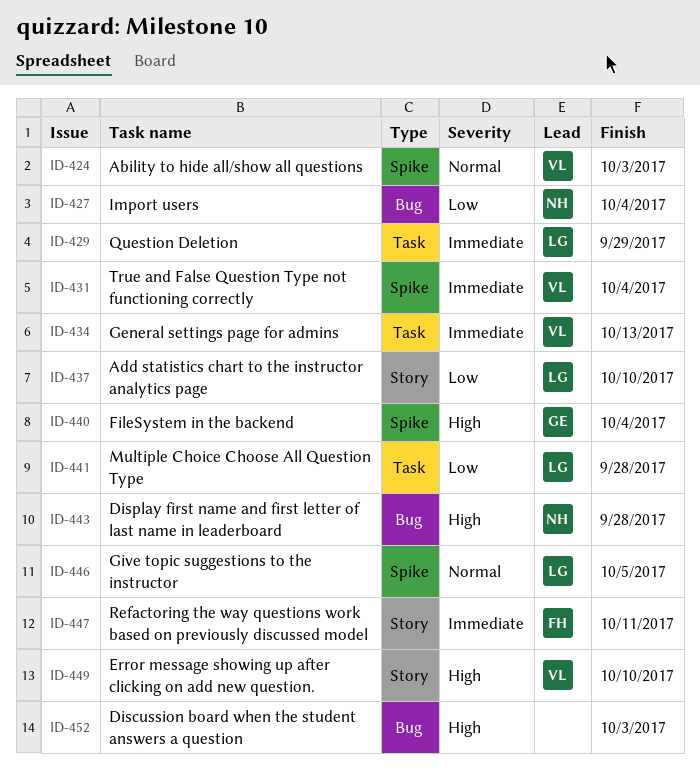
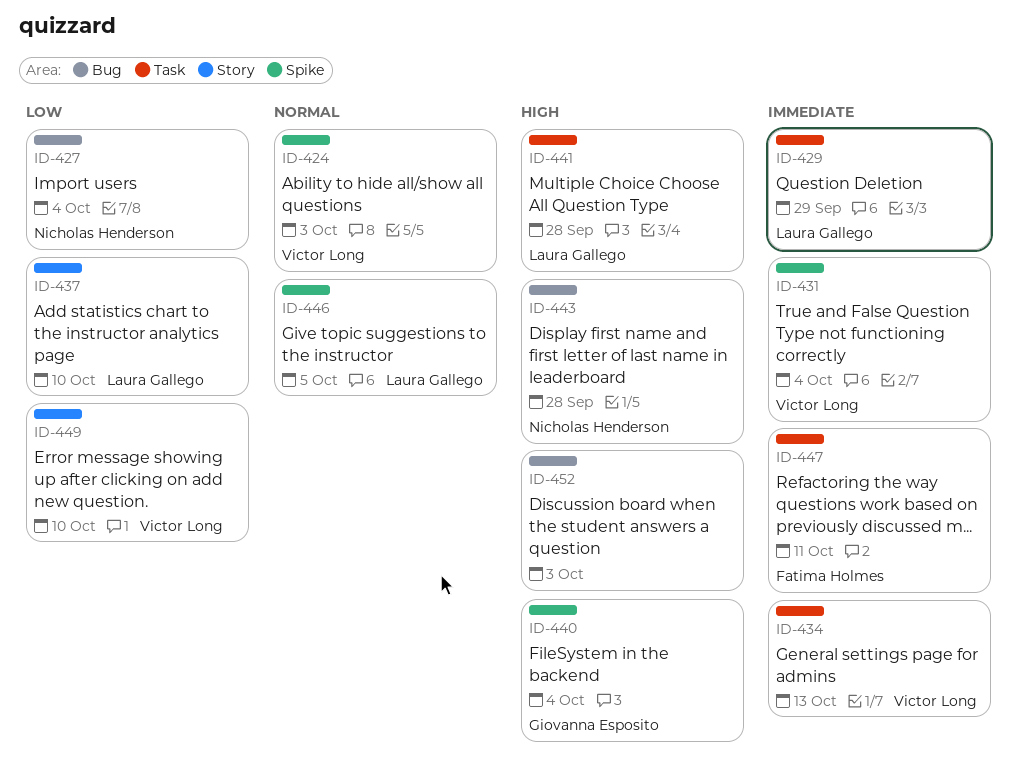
ID-441, priority: Low -> High
ID-447, label: Story -> Task
ID-449, priority: High -> Low

